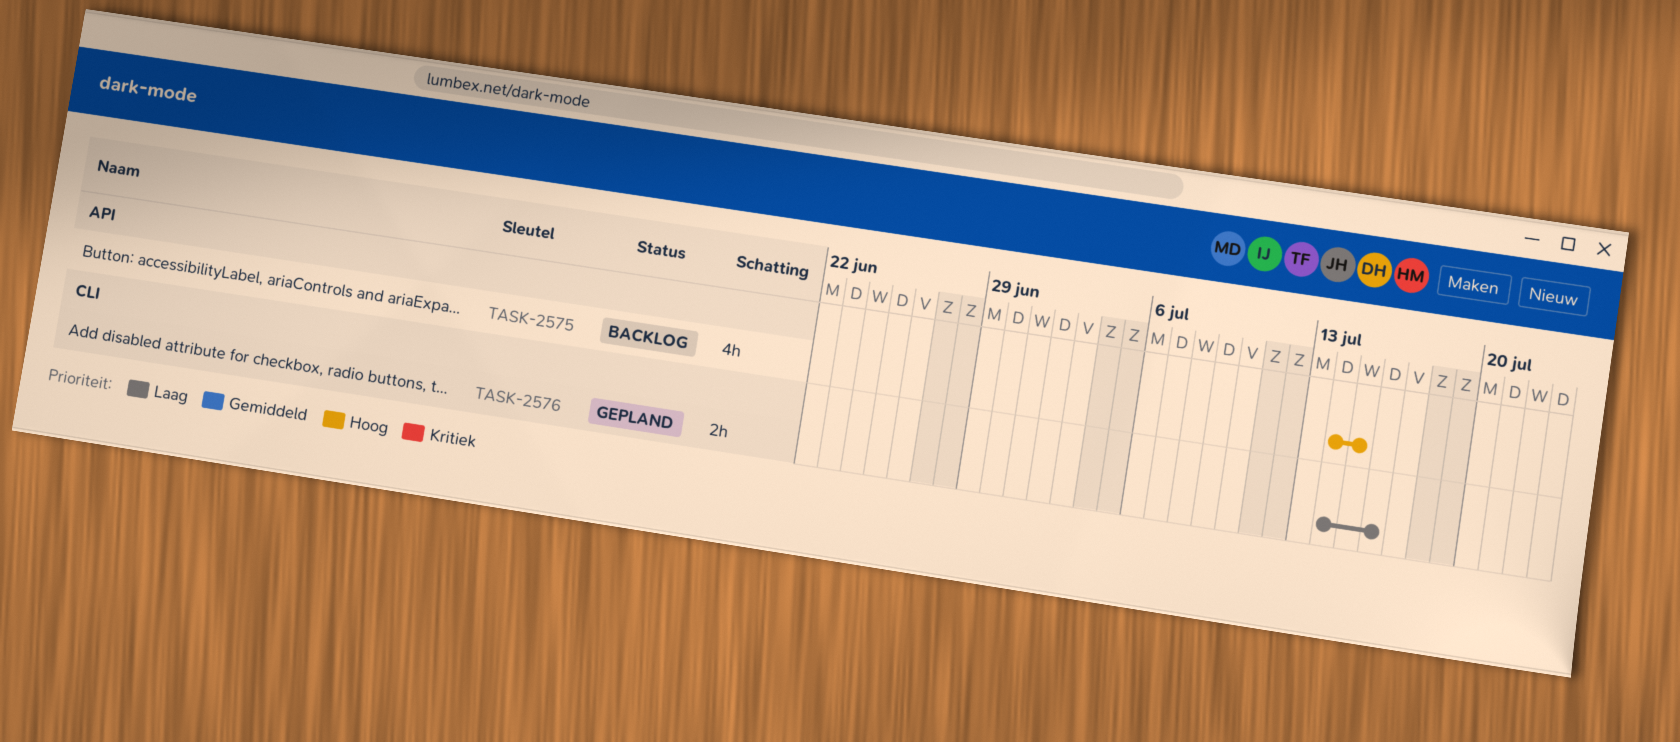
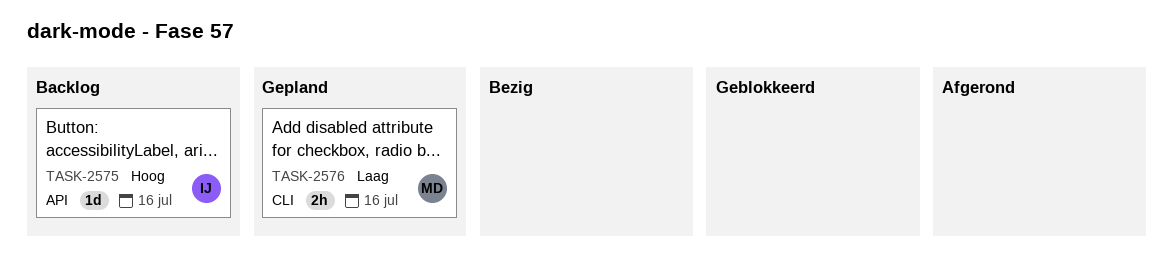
TASK-2575, estimate: 4h -> 1d
TASK-2575, due: Jul 15 -> Jul 16

